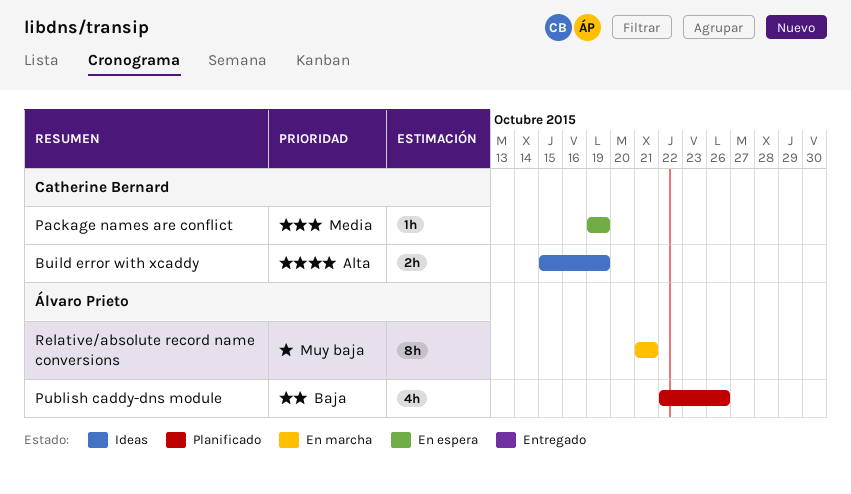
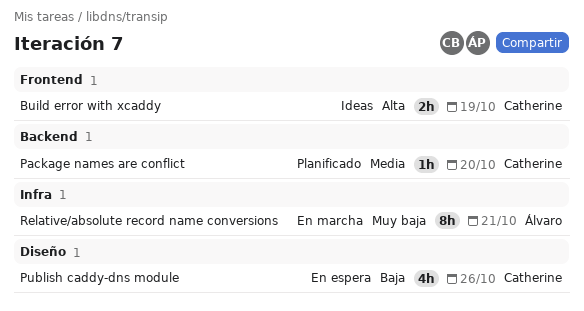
Package names are conflict, status: En espera -> Planificado
Package names are conflict, due: Oct 19 -> Oct 20
Publish caddy-dns module, status: Planificado -> En espera
Publish caddy-dns module, owner: Álvaro Prieto -> Catherine Bernard

